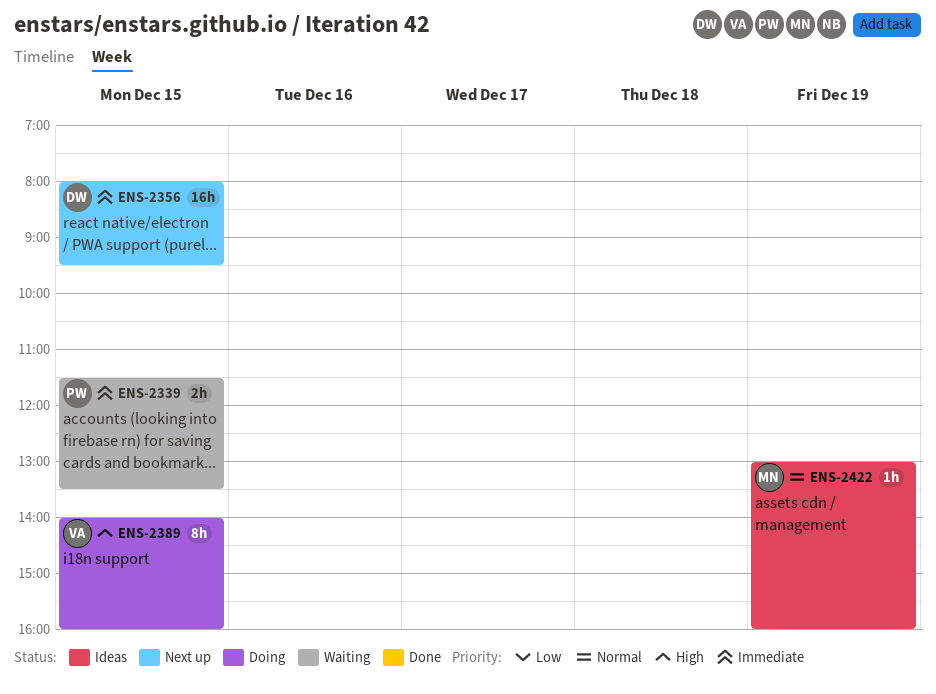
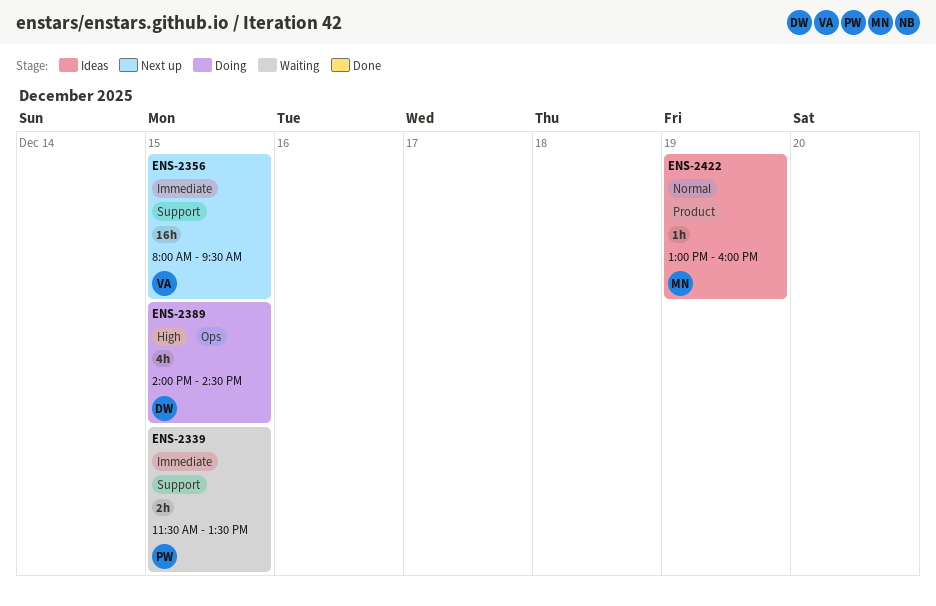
ENS-2356, owner: DW -> VA
ENS-2389, owner: VA -> DW
ENS-2389, estimate: 8h -> 4h
ENS-2389, ends: 16:00 -> 14:30

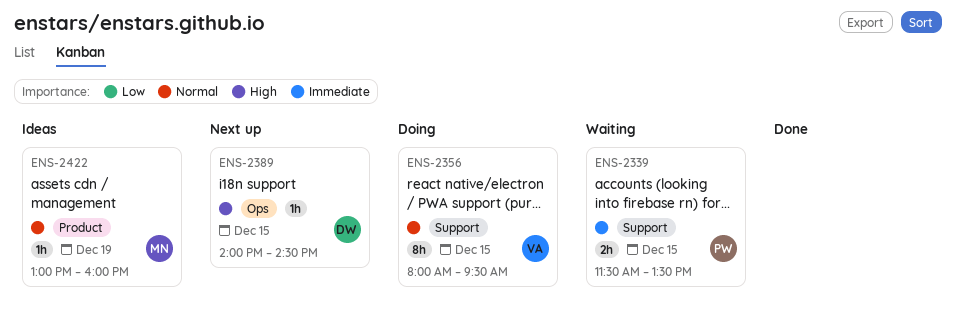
ENS-2356, status: Next up -> Doing
ENS-2356, priority: Immediate -> Normal
ENS-2356, estimate: 16h -> 8h
ENS-2389, status: Doing -> Next up
ENS-2389, estimate: 4h -> 1h

